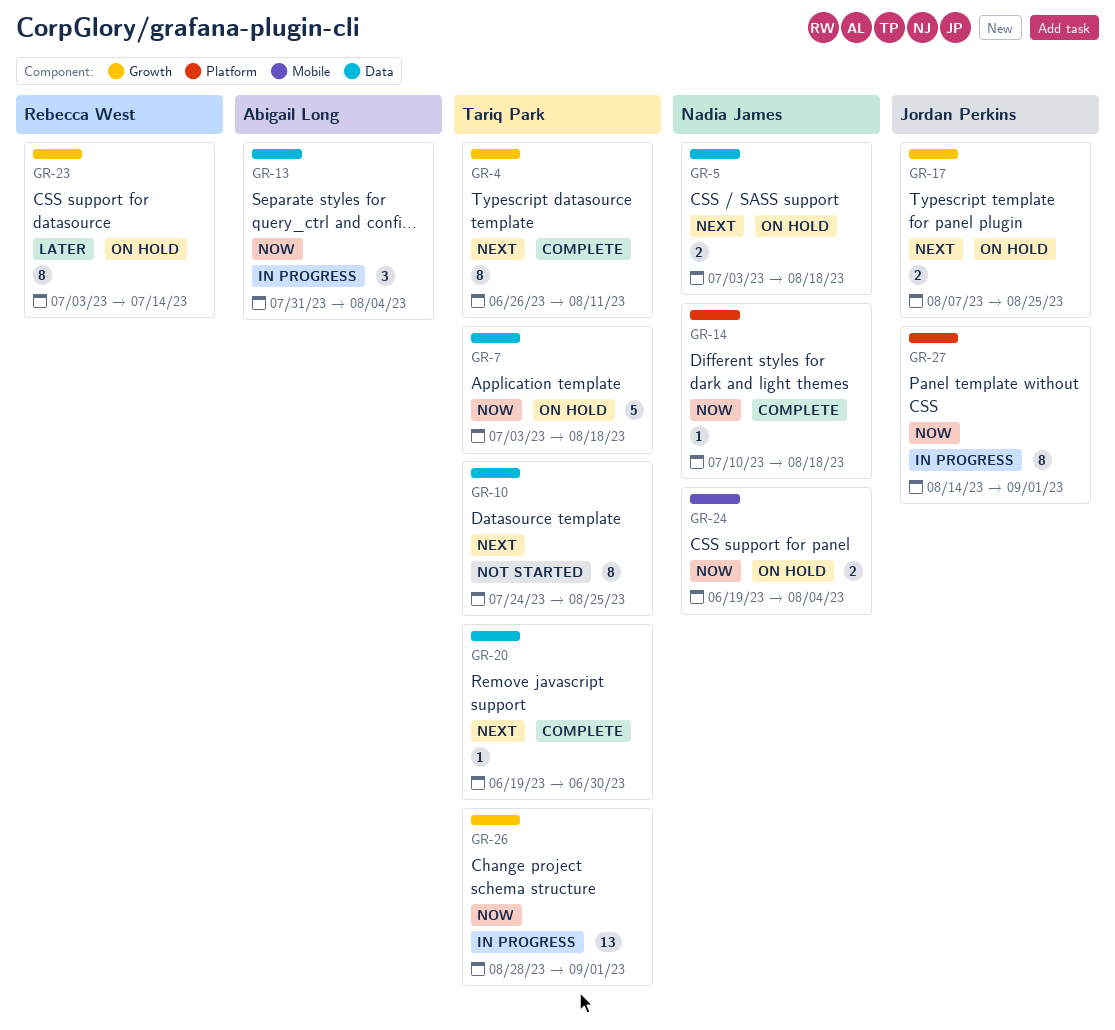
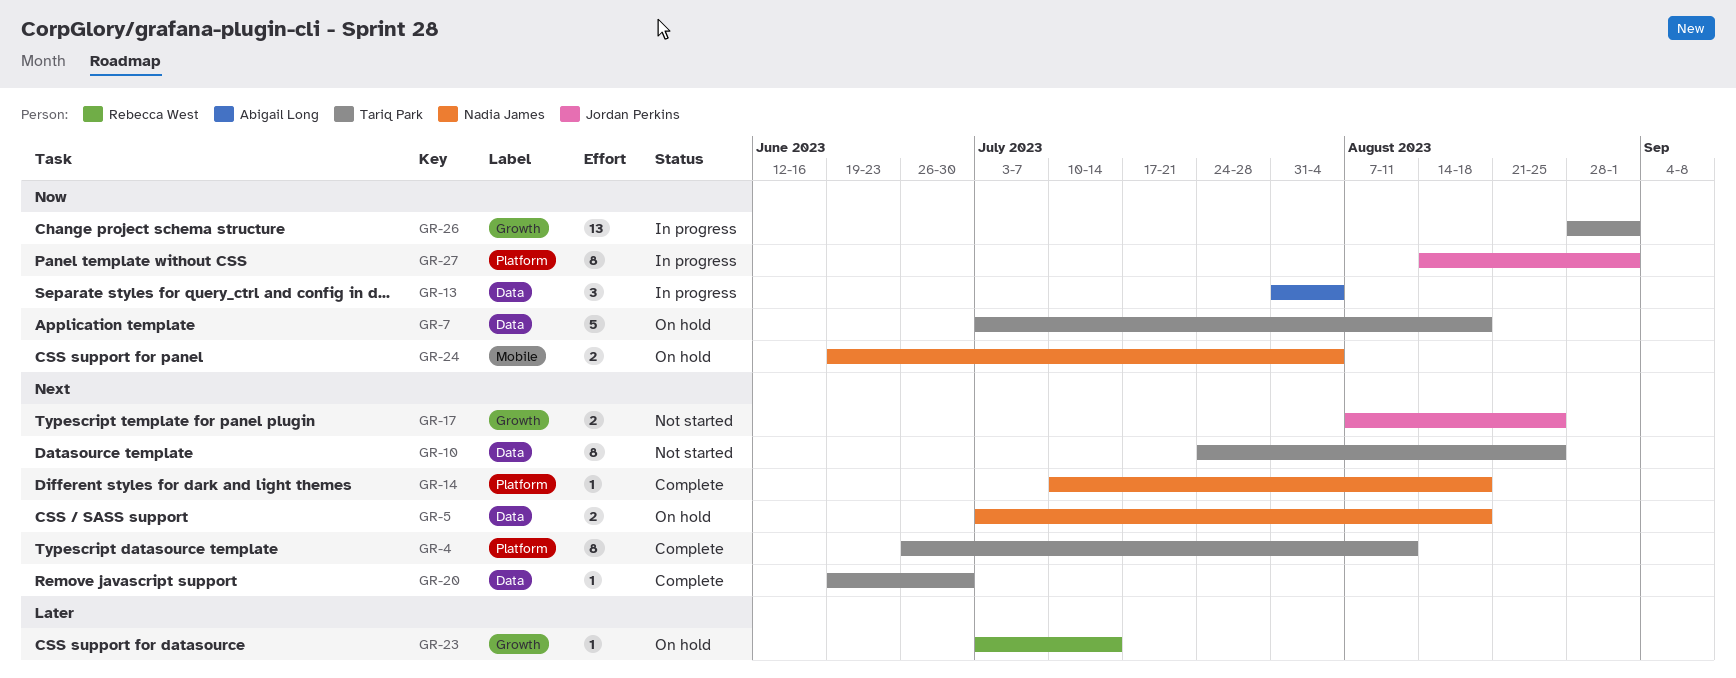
GR-4, label: Growth -> Platform
GR-14, priority: Now -> Next
GR-17, status: On hold -> Not started
GR-23, estimate: 8 -> 1

